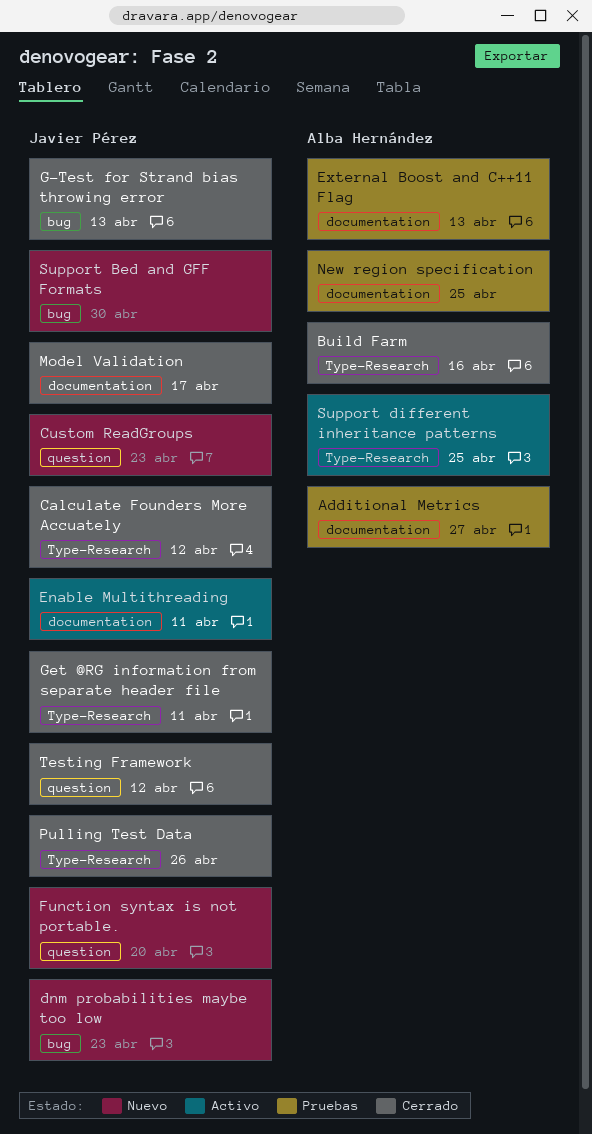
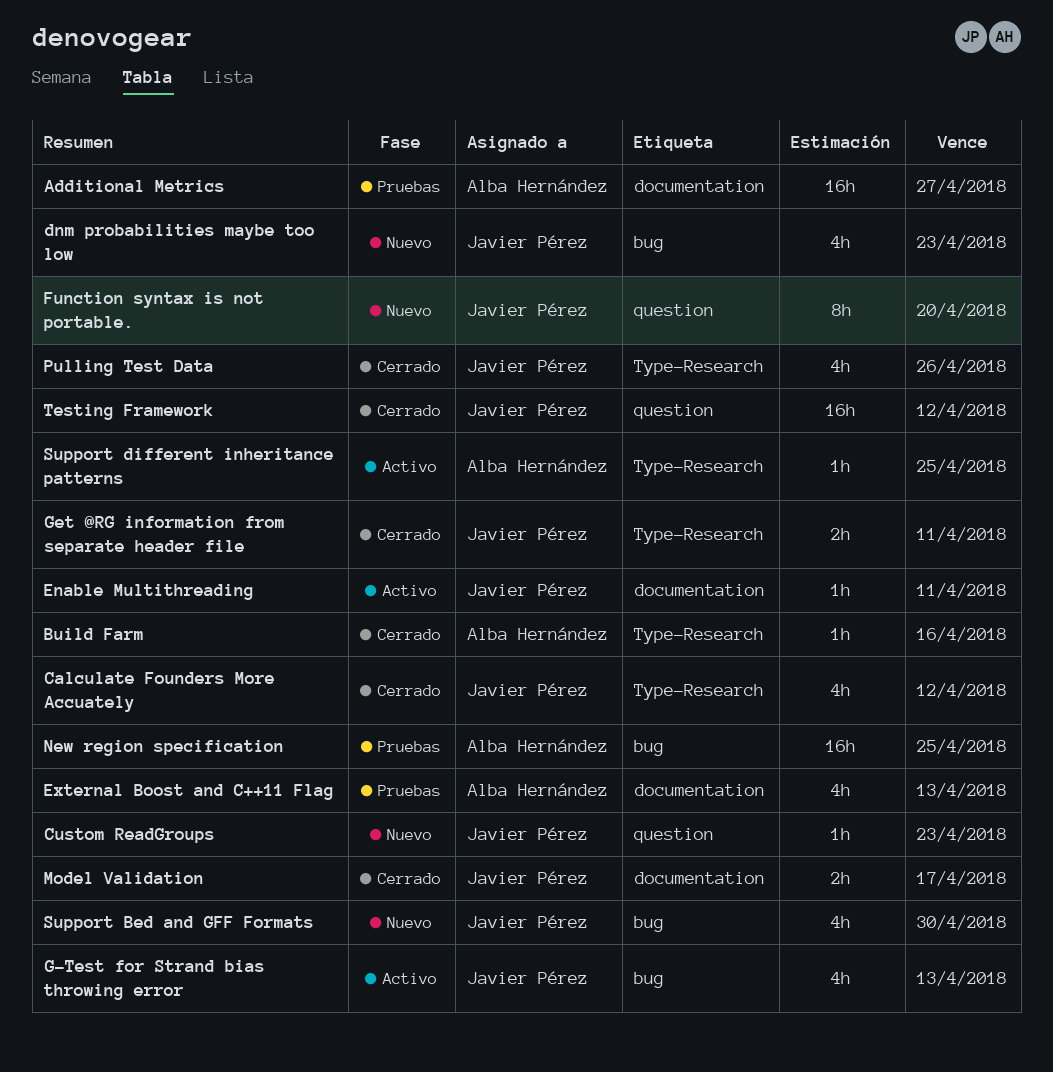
G-Test for Strand bias throwing error, status: Cerrado -> Activo
New region specification, label: documentation -> bug

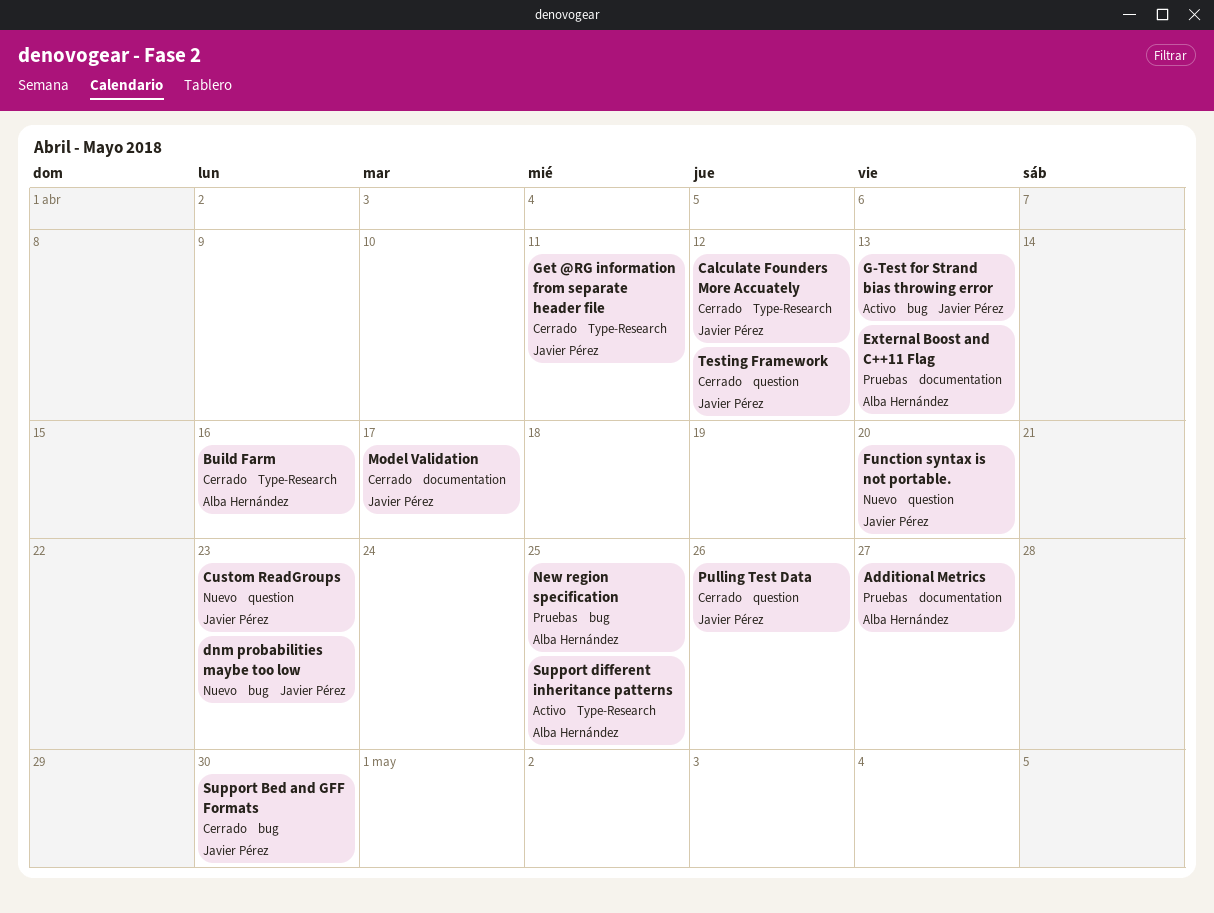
Enable Multithreading: present -> none
Pulling Test Data, label: Type-Research -> question
Support Bed and GFF Formats, status: Nuevo -> Cerrado

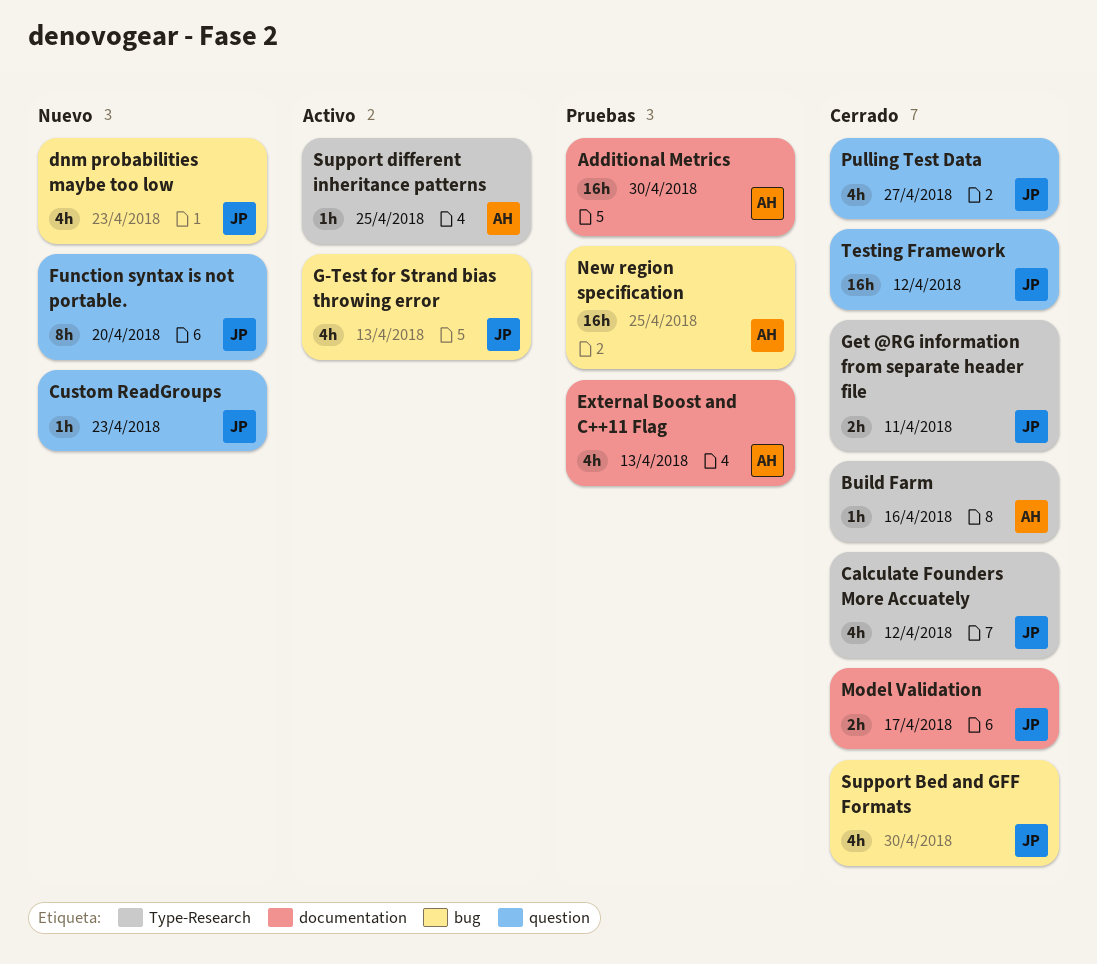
Additional Metrics, due: Apr 27 -> Apr 30
Pulling Test Data, due: Apr 26 -> Apr 27

